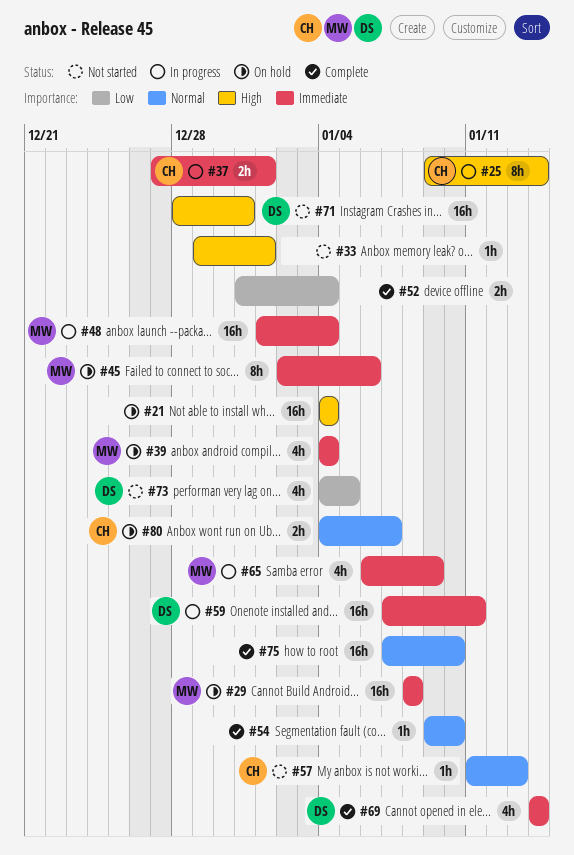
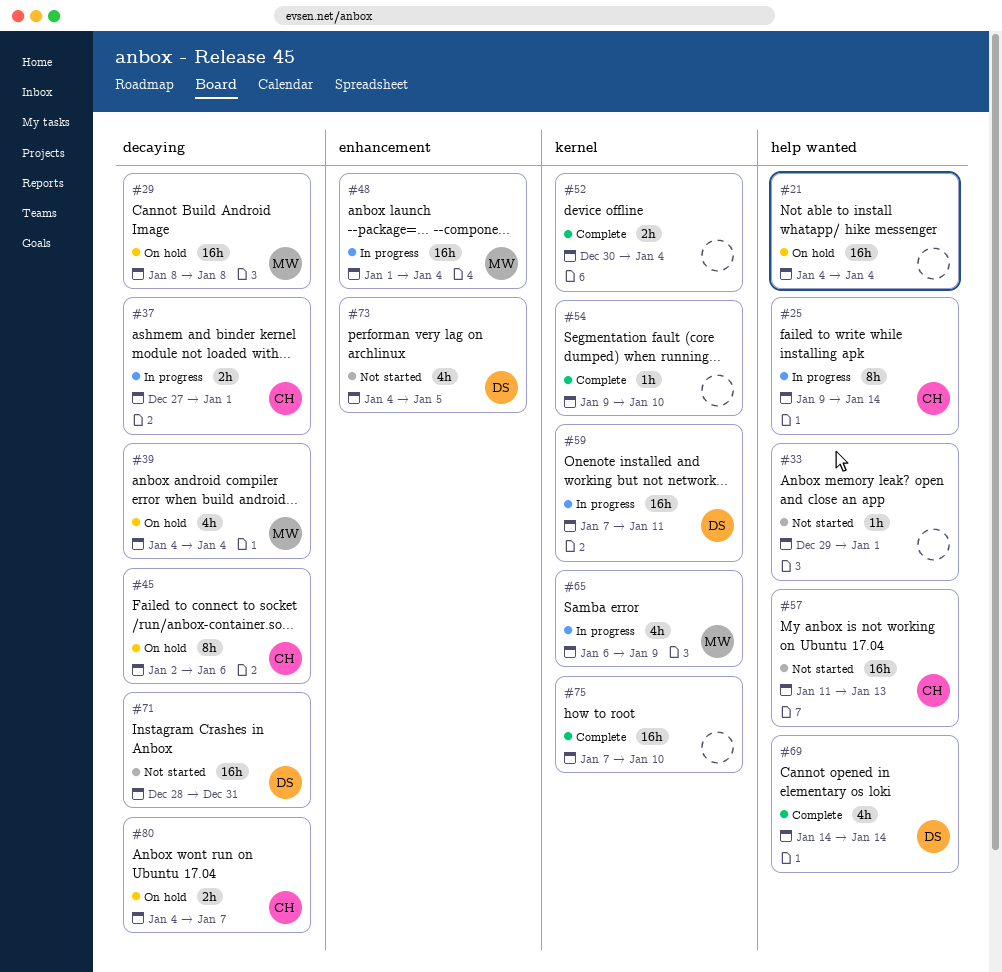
#45, owner: MW -> CH
#52, start: Dec 31 -> Dec 30
#57, estimate: 1h -> 16h

